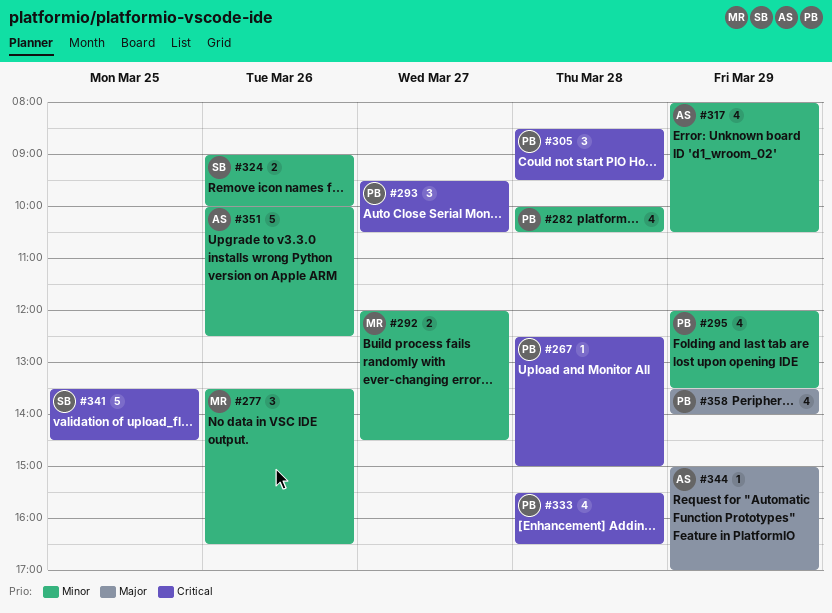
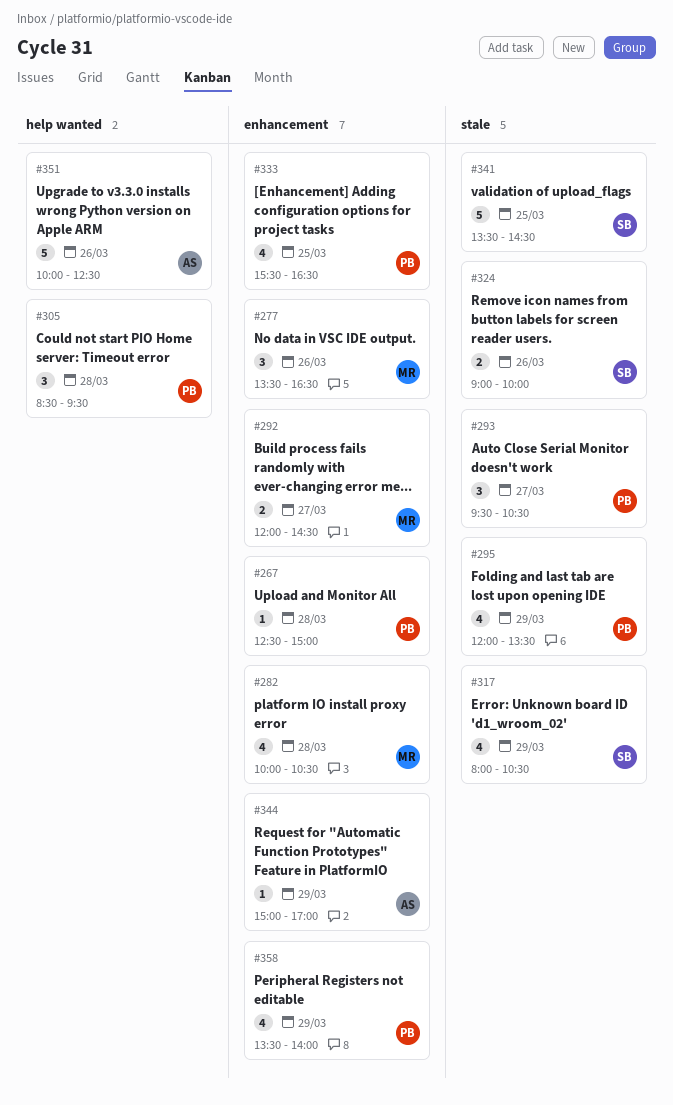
#282, owner: PB -> MR
#317, owner: AS -> SB
#333, day: Mar 28 -> Mar 25

